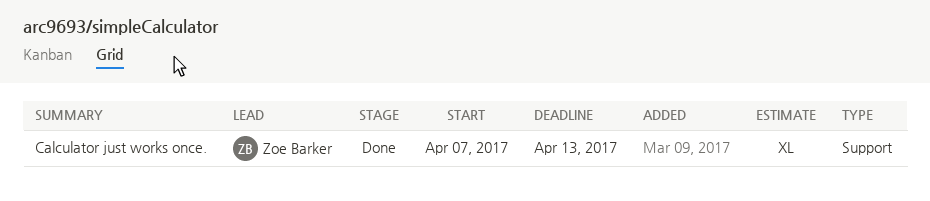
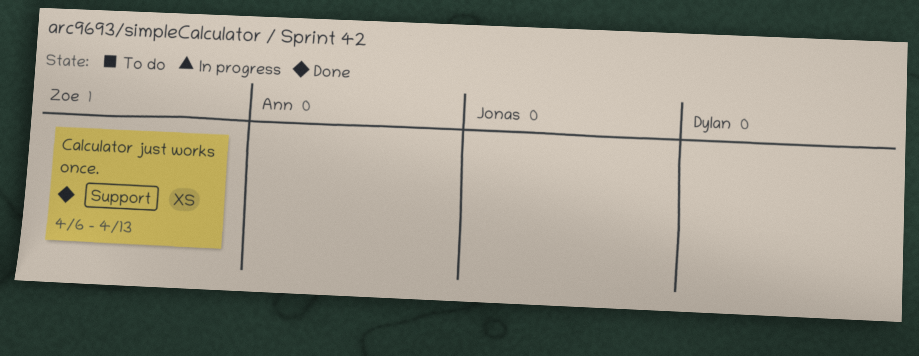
Calculator just works once., estimate: XL -> XS
Calculator just works once., start: Apr 7 -> Apr 6

